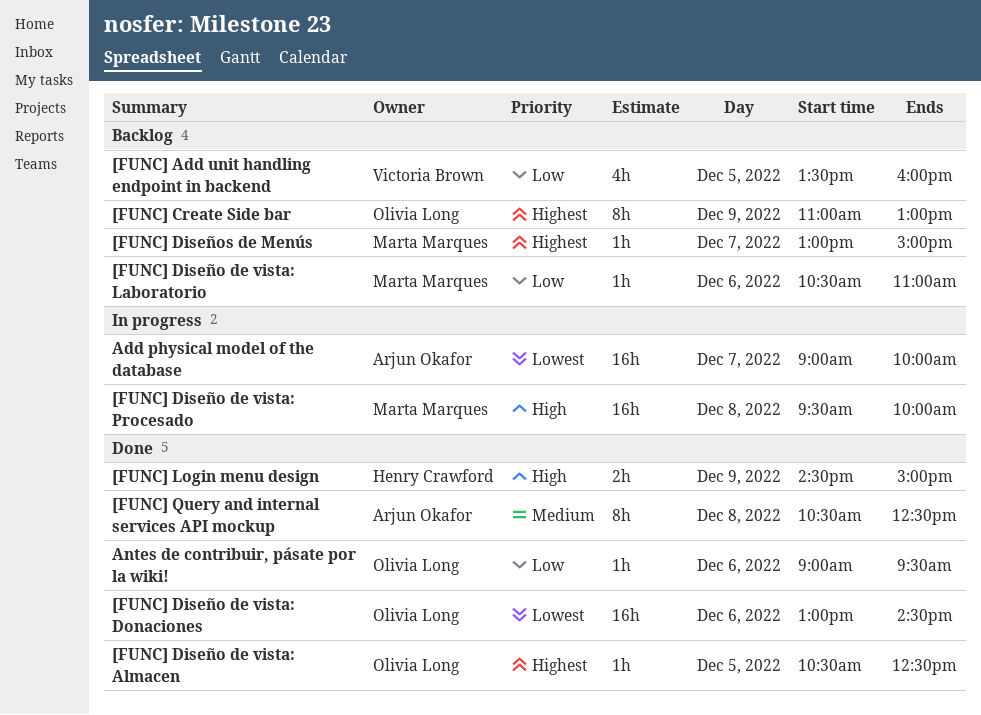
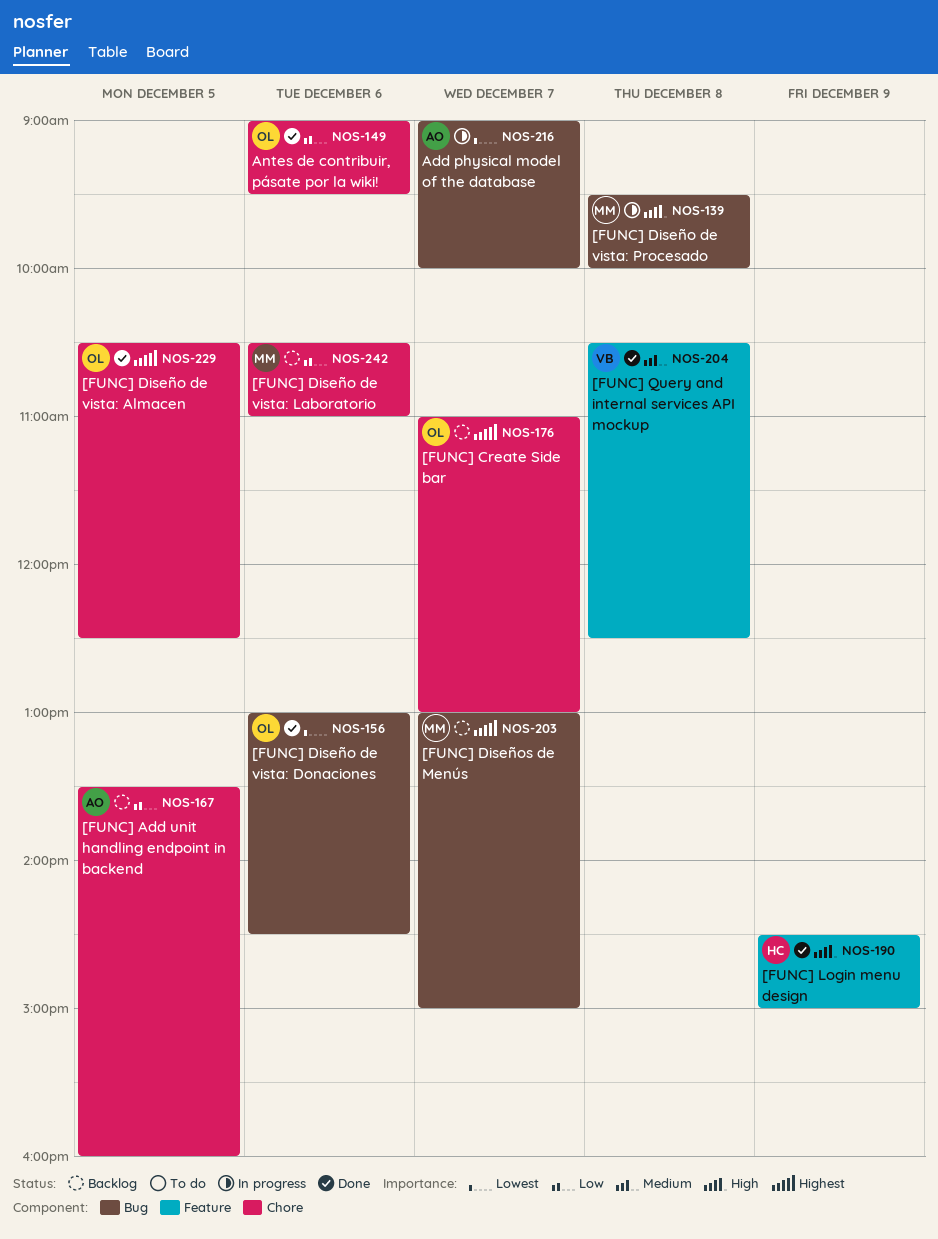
[FUNC] Add unit handling endpoint in backend, owner: Victoria Brown -> Arjun Okafor
[FUNC] Create Side bar, day: Dec 9 -> Dec 7
[FUNC] Query and internal services API mockup, owner: Arjun Okafor -> Victoria Brown

